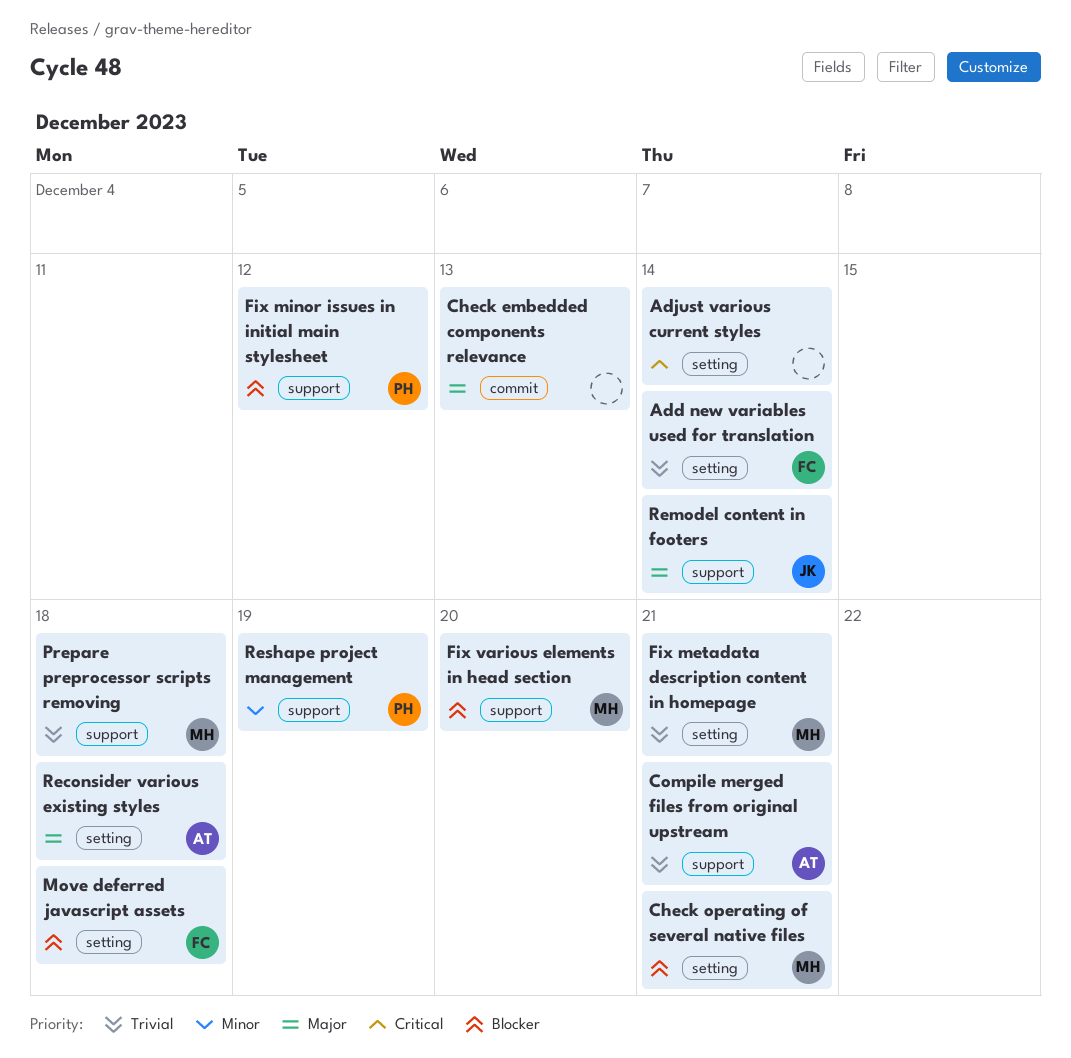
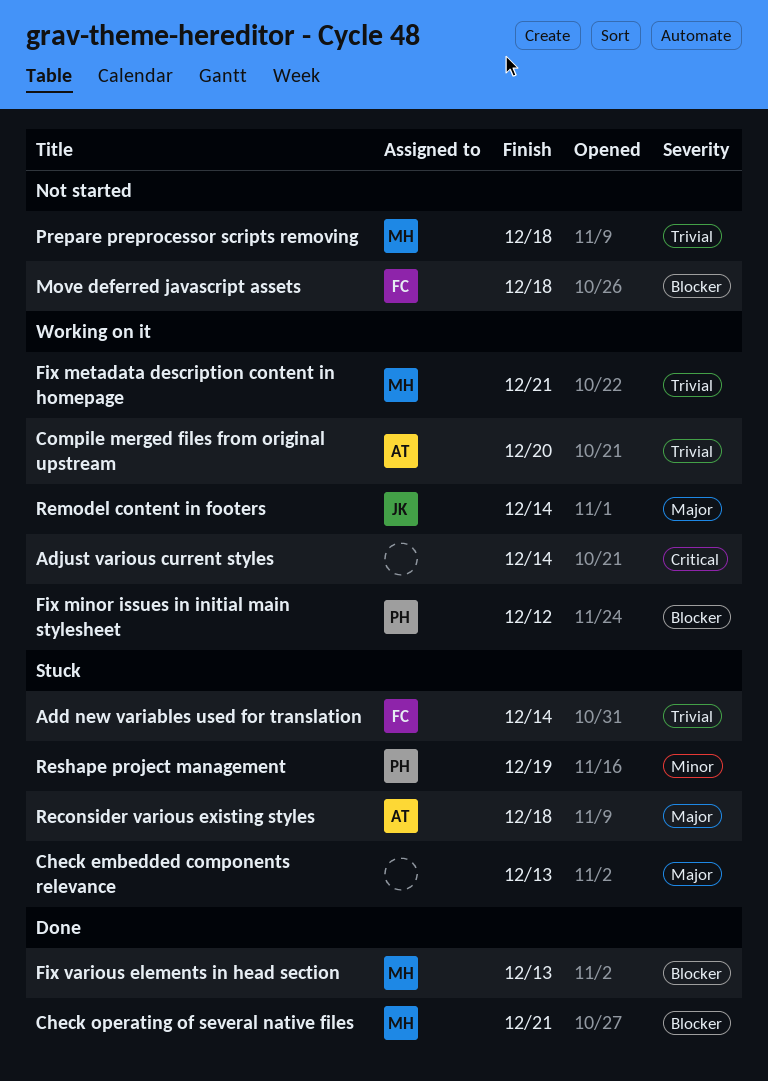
Compile merged files from original upstream, due: Dec 21 -> Dec 20
Fix various elements in head section, due: Dec 20 -> Dec 13

